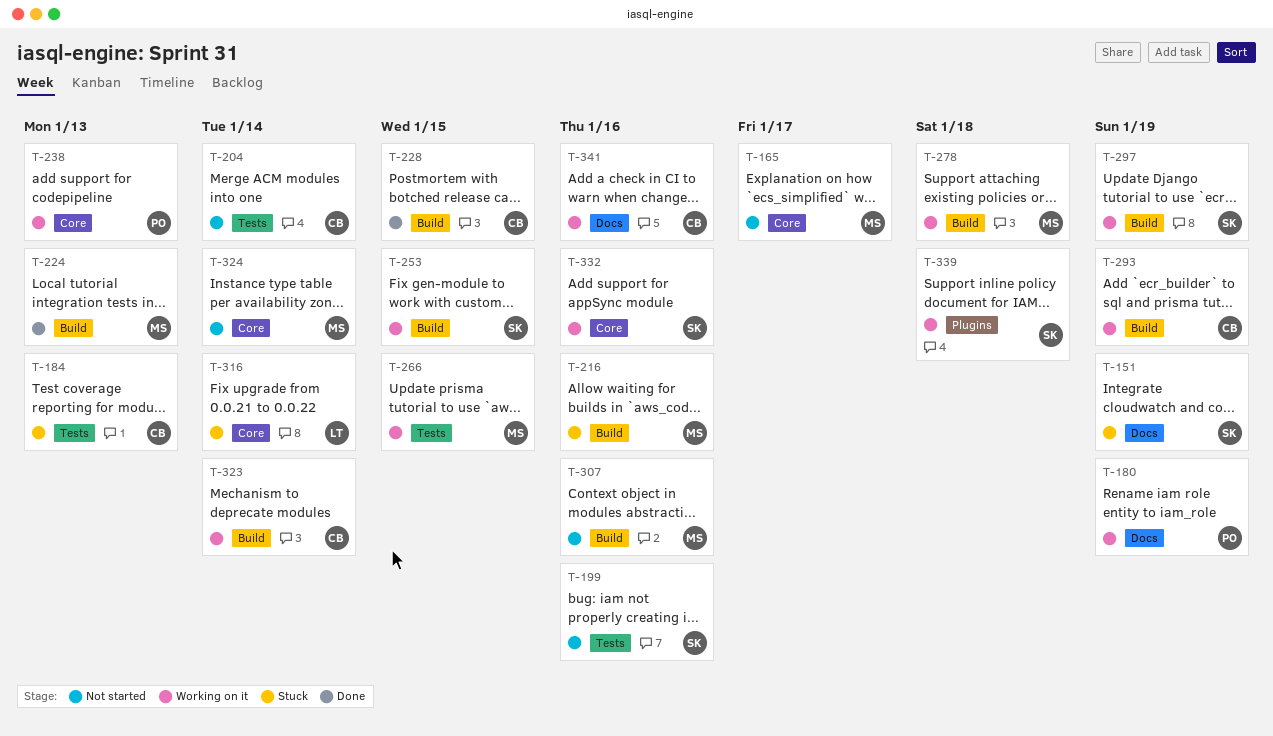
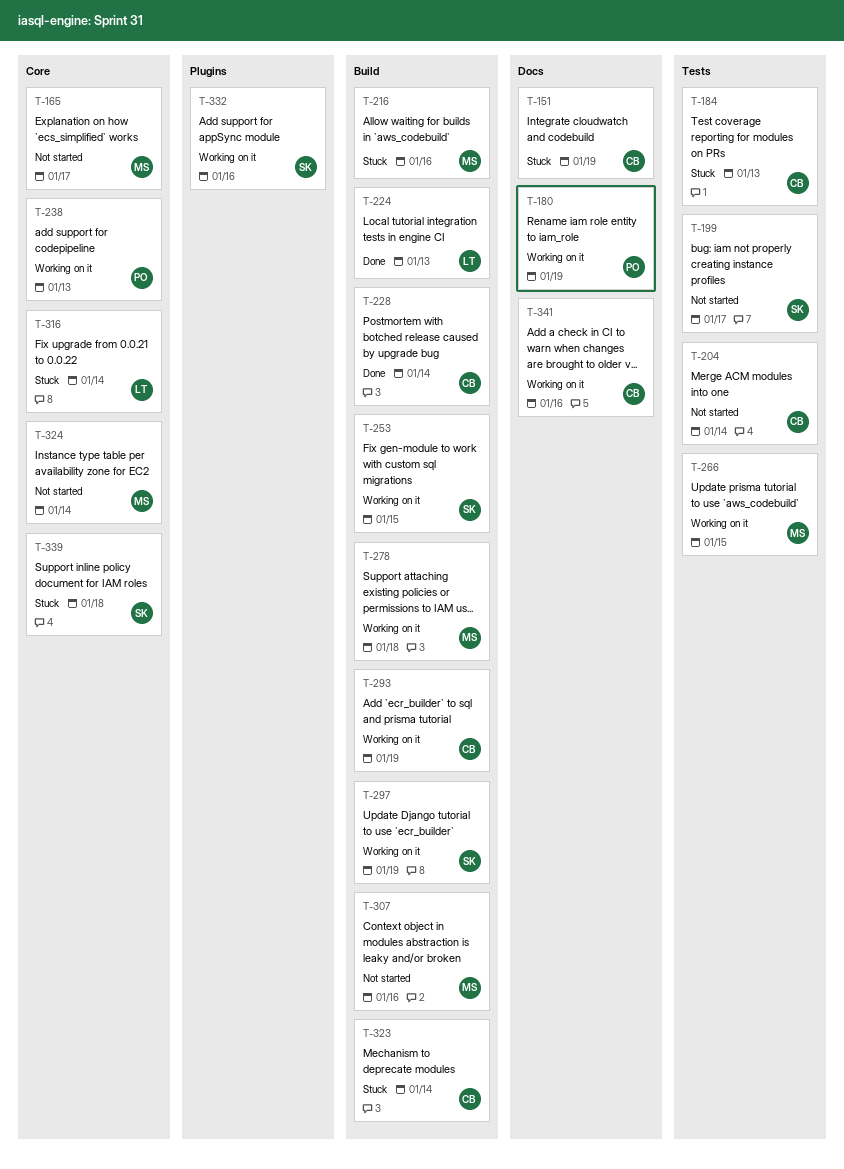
T-151, owner: SK -> CB
T-199, due: Jan 16 -> Jan 17
T-224, owner: MS -> LT
T-228, due: Jan 15 -> Jan 14
T-323, status: Working on it -> Stuck
T-332, label: Core -> Plugins
T-339, status: Working on it -> Stuck
T-339, label: Plugins -> Core

